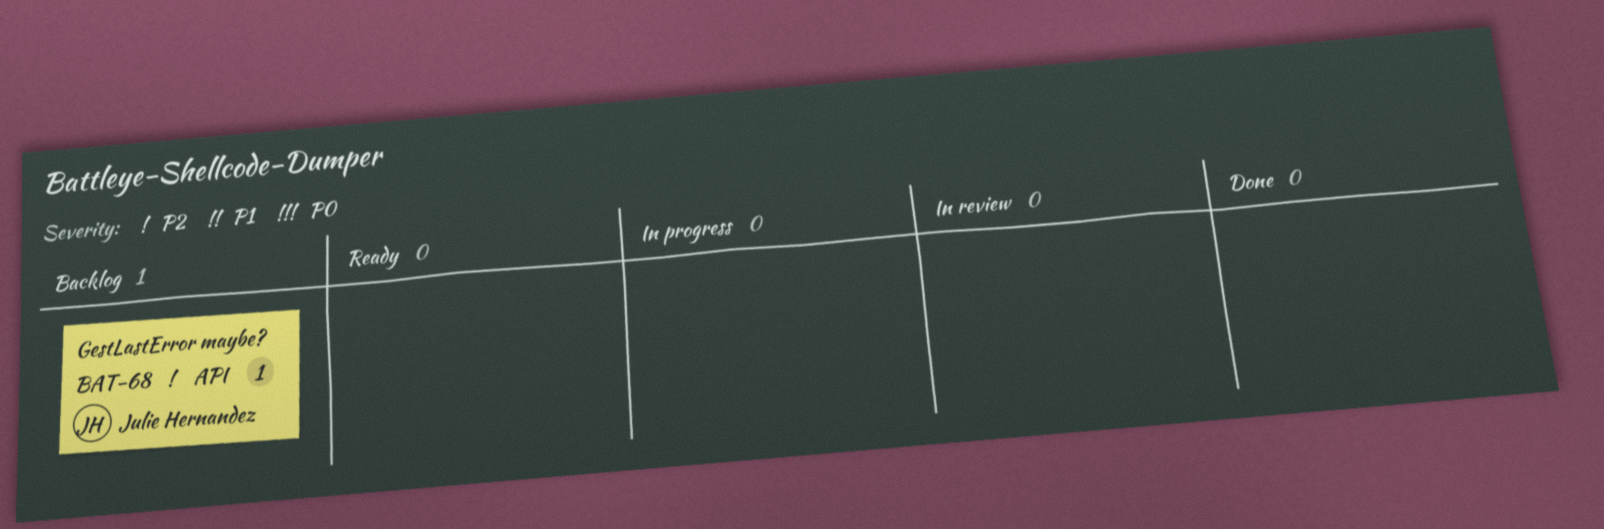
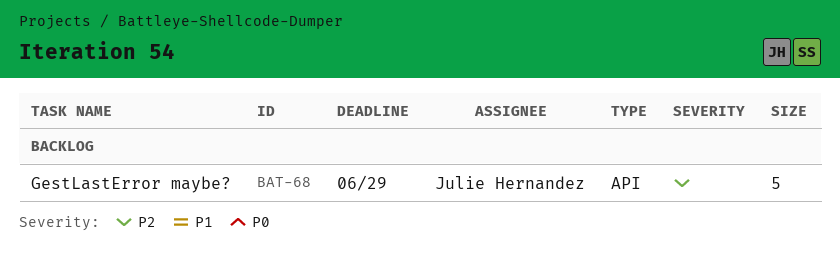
BAT-68, estimate: 1 -> 5

